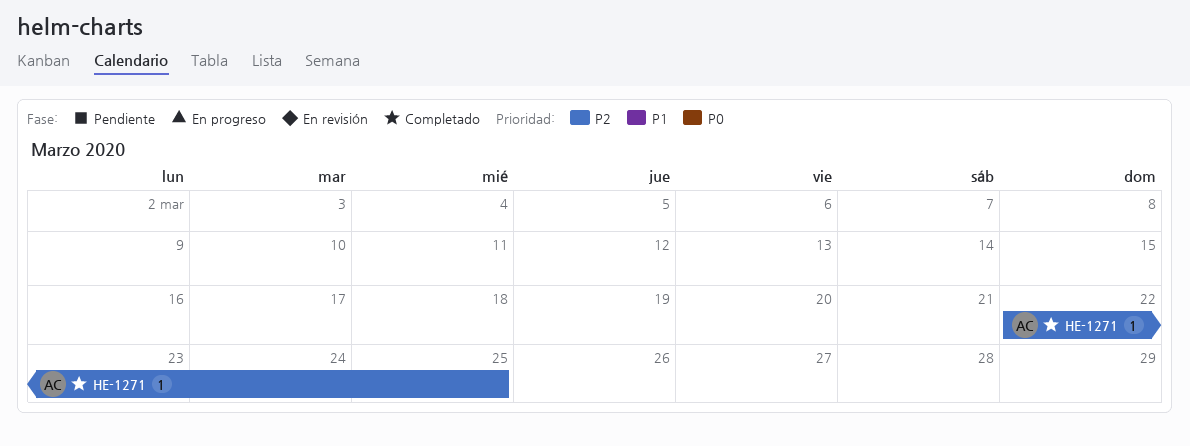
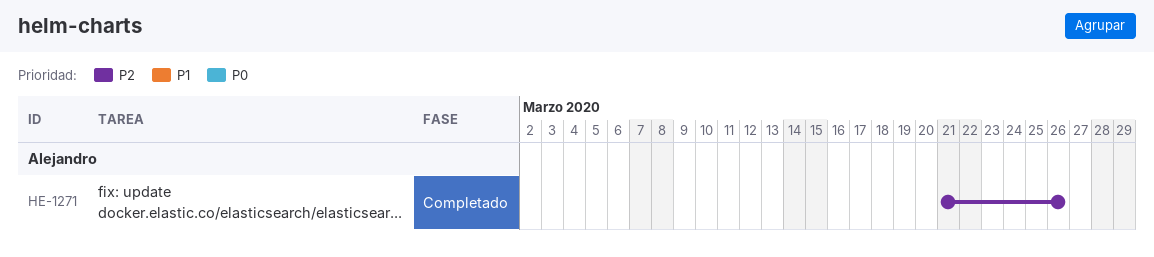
HE-1271, start: Mar 22 -> Mar 21
HE-1271, due: Mar 25 -> Mar 26

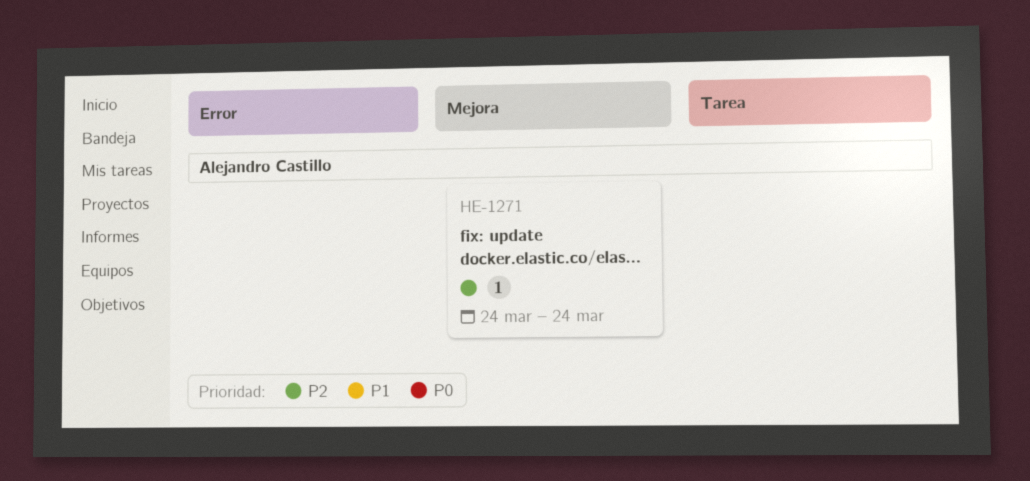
HE-1271, start: Mar 21 -> Mar 24
HE-1271, due: Mar 26 -> Mar 24

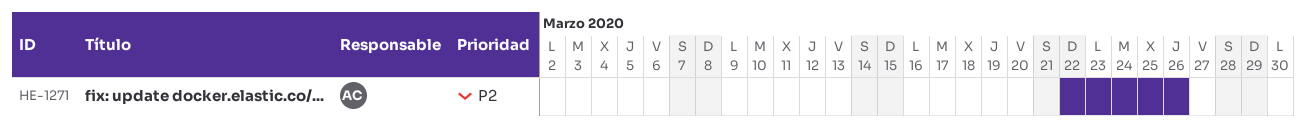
HE-1271, start: Mar 24 -> Mar 22
HE-1271, due: Mar 24 -> Mar 26

